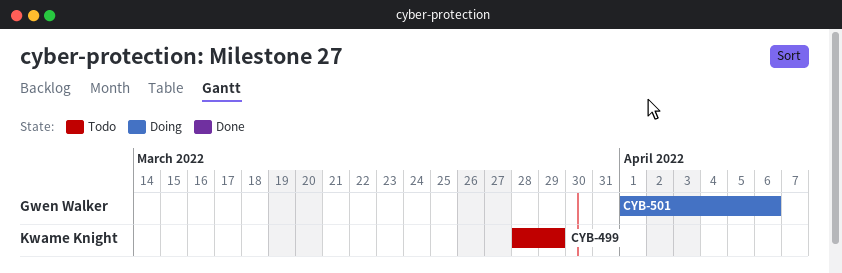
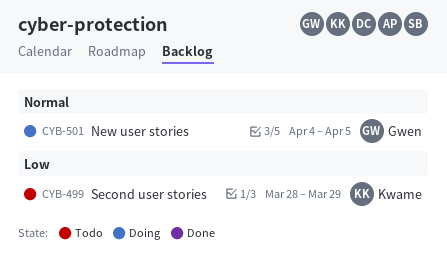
CYB-501, start: Apr 1 -> Apr 4
CYB-501, due: Apr 6 -> Apr 5

